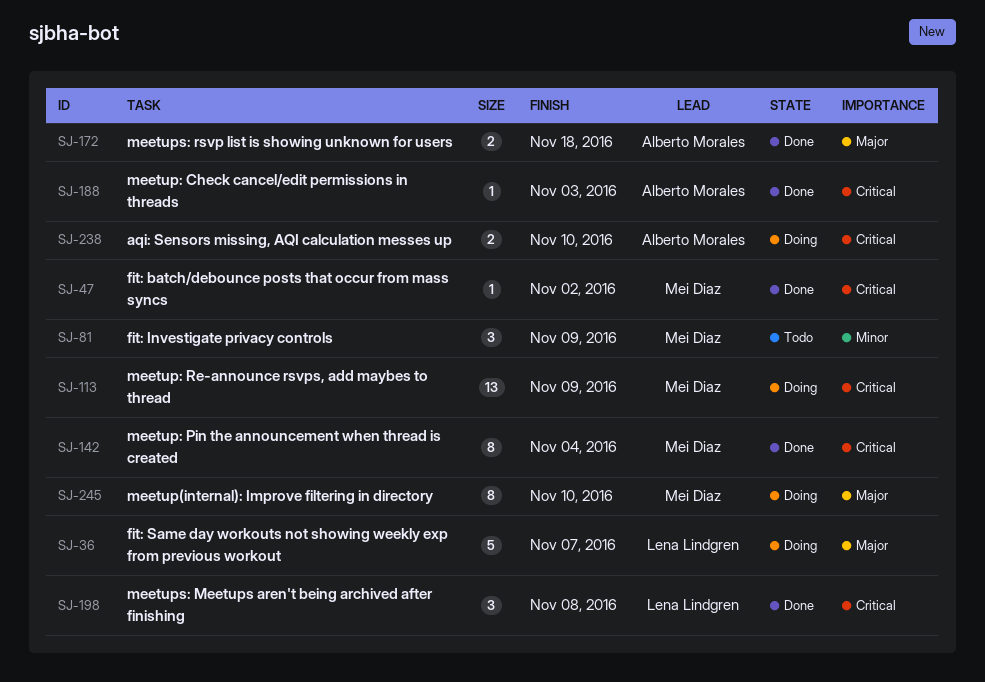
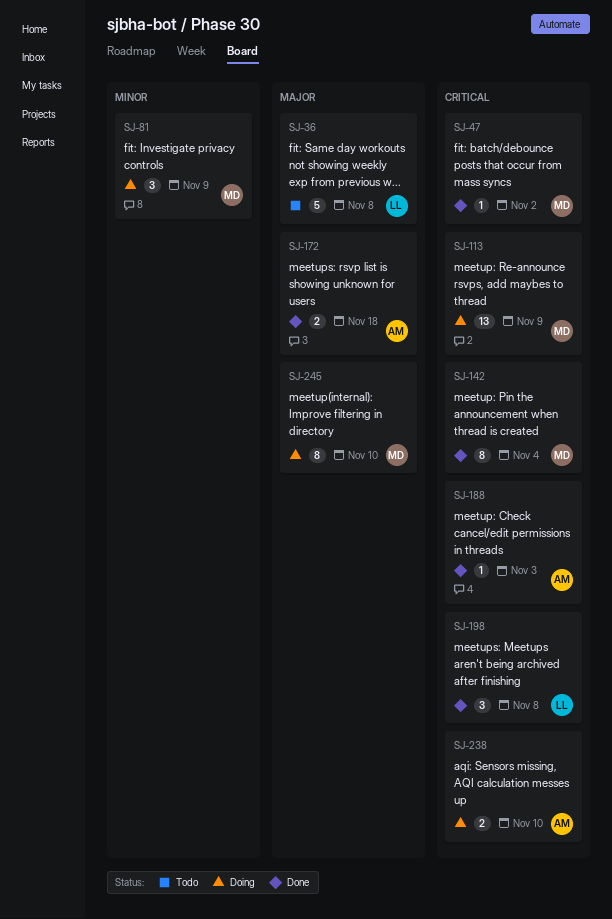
SJ-36, status: Doing -> Todo
SJ-36, due: Nov 7 -> Nov 8
SJ-81, status: Todo -> Doing

